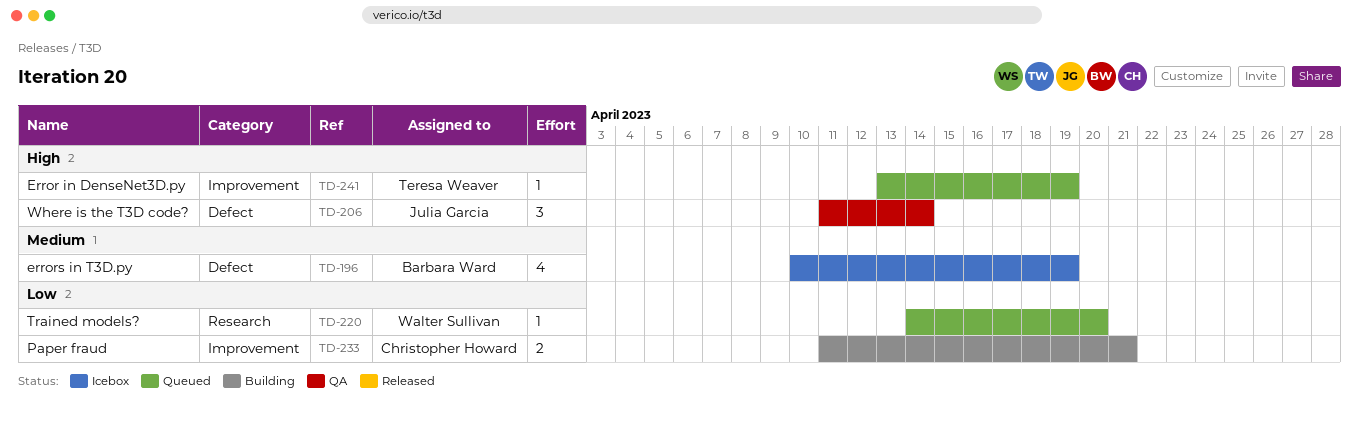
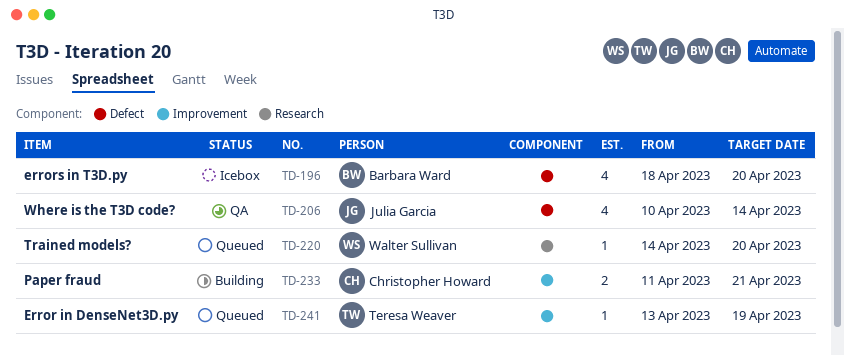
TD-196, start: Apr 10 -> Apr 18
TD-196, due: Apr 19 -> Apr 20
TD-206, estimate: 3 -> 4
TD-206, start: Apr 11 -> Apr 10

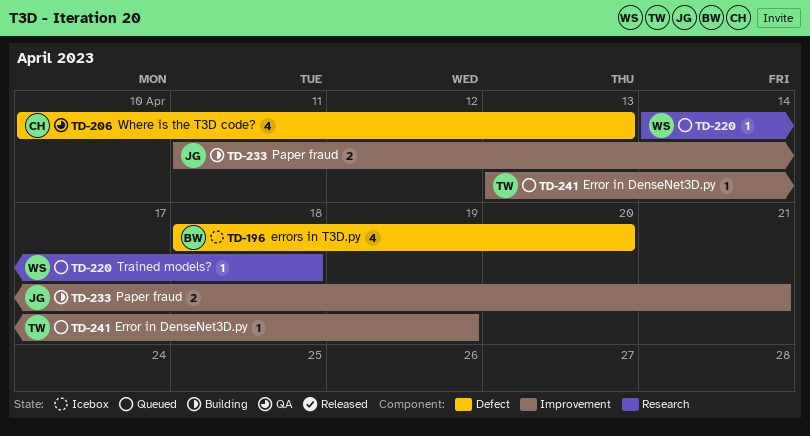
TD-206, owner: Julia Garcia -> Christopher Howard
TD-206, due: Apr 14 -> Apr 13
TD-220, due: Apr 20 -> Apr 18
TD-233, owner: Christopher Howard -> Julia Garcia

